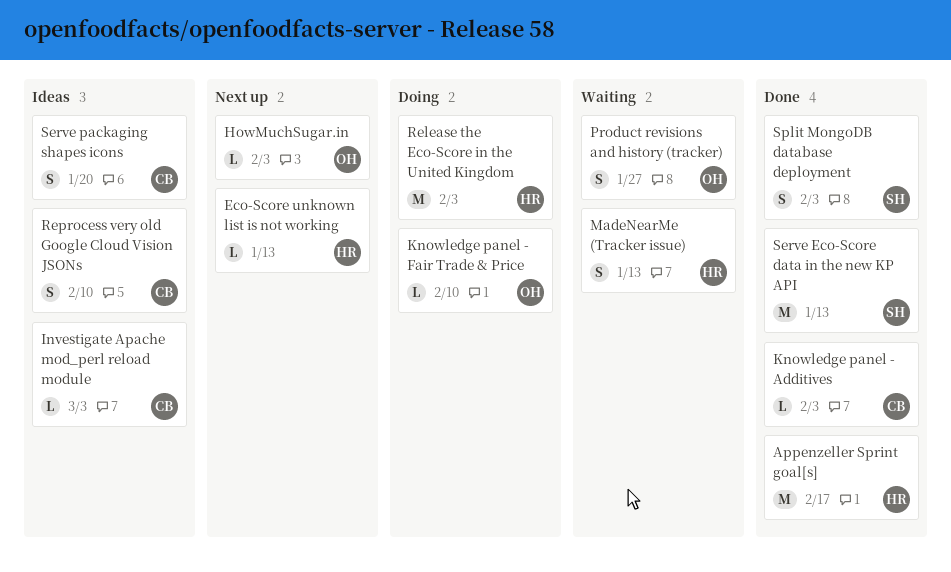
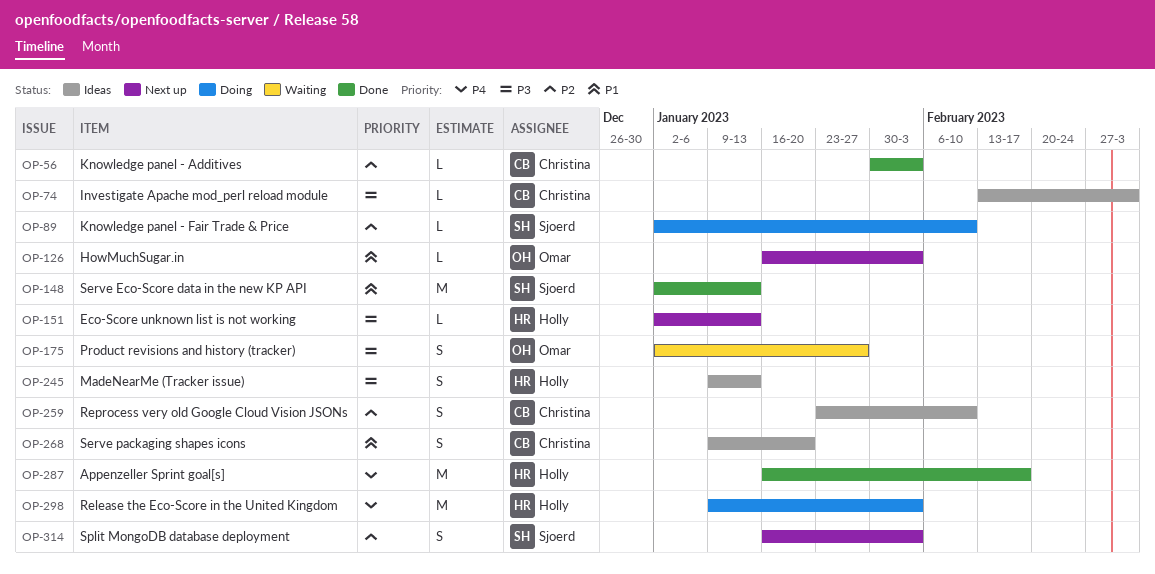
Knowledge panel - Fair Trade & Price, owner: Omar -> Sjoerd
MadeNearMe (Tracker issue), status: Waiting -> Ideas
Split MongoDB database deployment, status: Done -> Next up

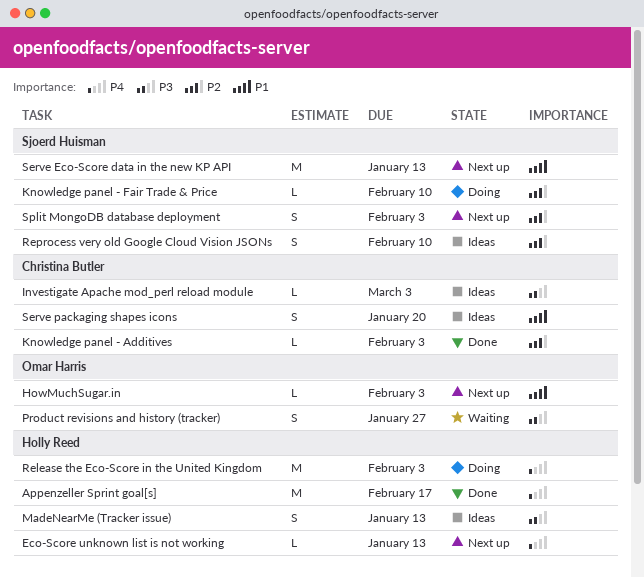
Eco-Score unknown list is not working, priority: P3 -> P4
Reprocess very old Google Cloud Vision JSONs, owner: Christina Butler -> Sjoerd Huisman
Serve Eco-Score data in the new KP API, status: Done -> Next up

